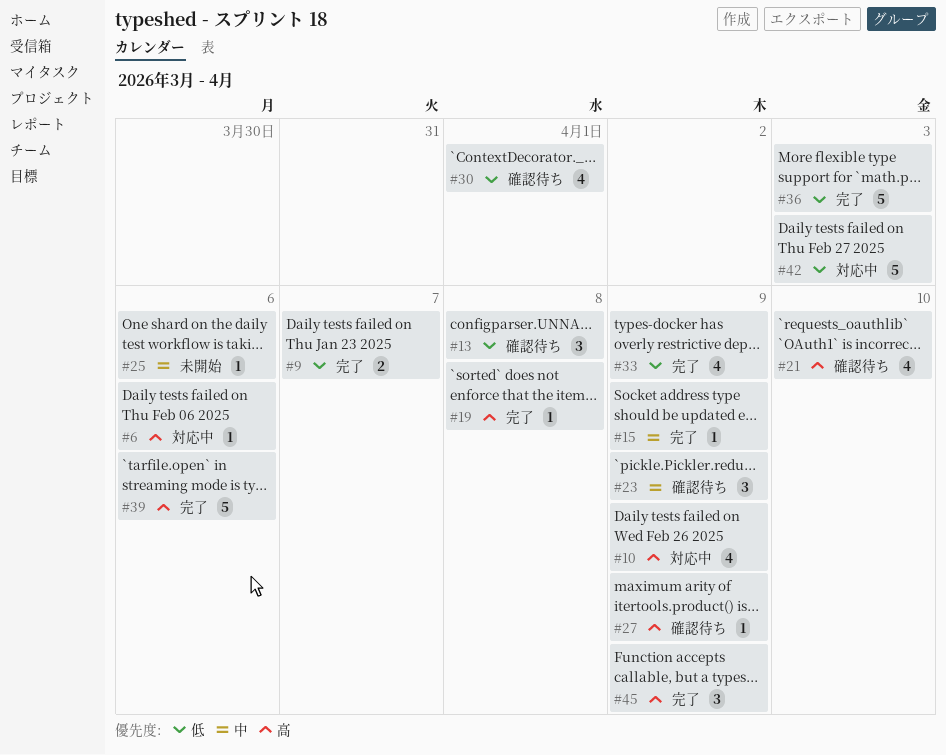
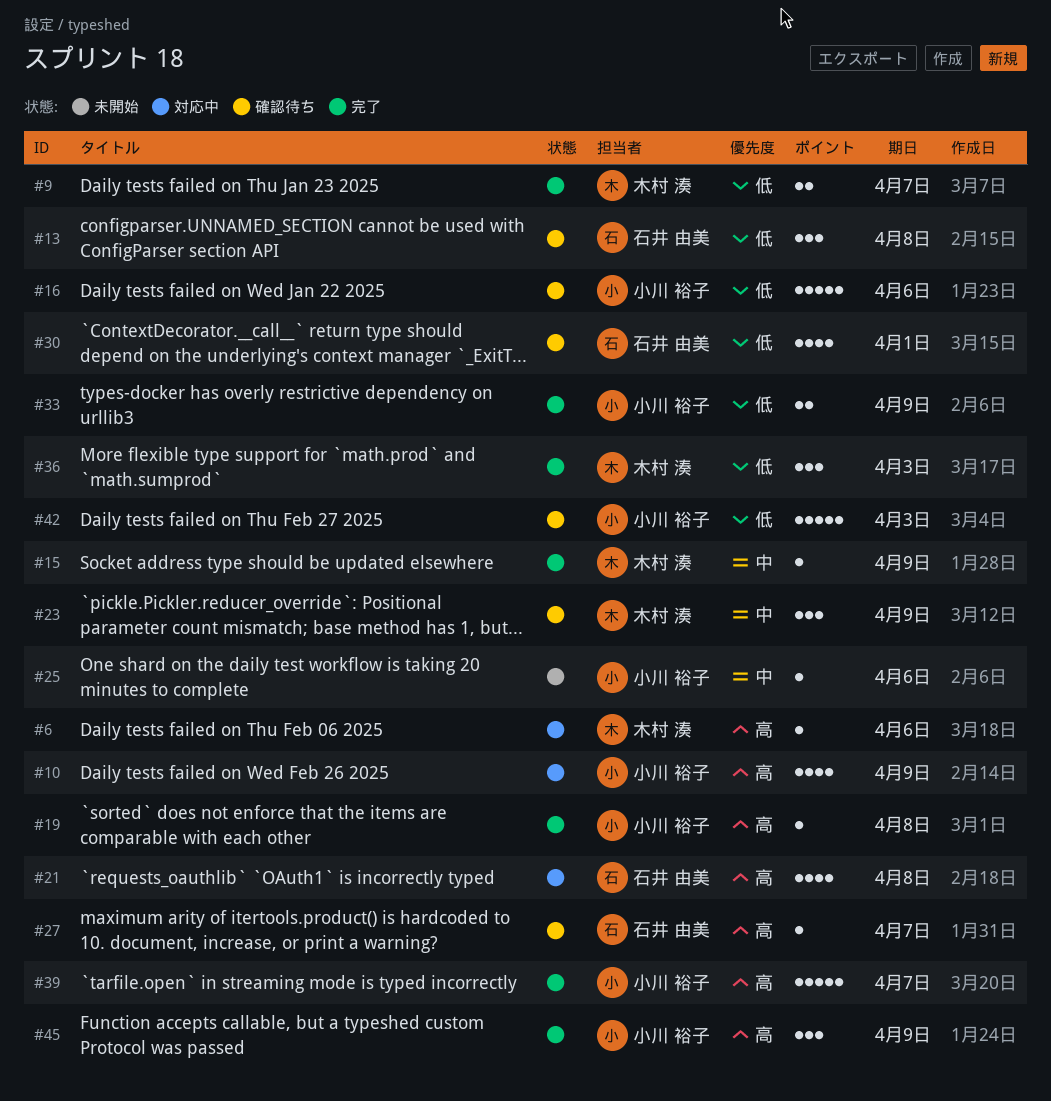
#16: none -> present
#21, status: 確認待ち -> 対応中
#21, due: Apr 10 -> Apr 8
#27, due: Apr 9 -> Apr 7
#33, estimate: 4 -> 2
#36, estimate: 5 -> 3
#39, due: Apr 6 -> Apr 7
#42, status: 対応中 -> 確認待ち

